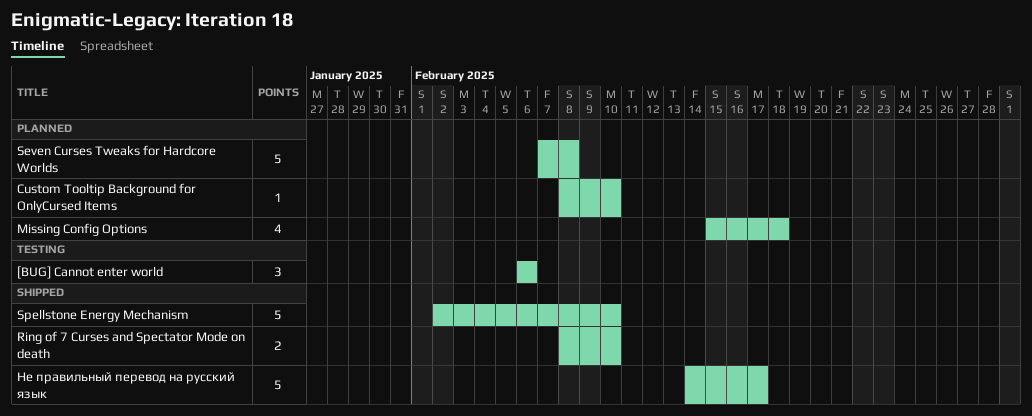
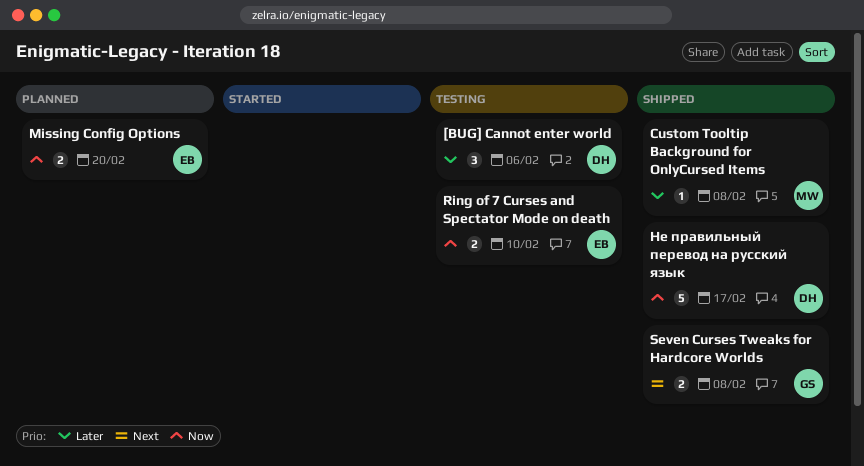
Custom Tooltip Background for OnlyCursed Items, status: Planned -> Shipped
Custom Tooltip Background for OnlyCursed Items, due: Feb 10 -> Feb 8
Missing Config Options, estimate: 4 -> 2
Missing Config Options, due: Feb 18 -> Feb 20
Ring of 7 Curses and Spectator Mode on death, status: Shipped -> Testing
Seven Curses Tweaks for Hardcore Worlds, status: Planned -> Shipped
Seven Curses Tweaks for Hardcore Worlds, estimate: 5 -> 2
Spellstone Energy Mechanism: present -> none

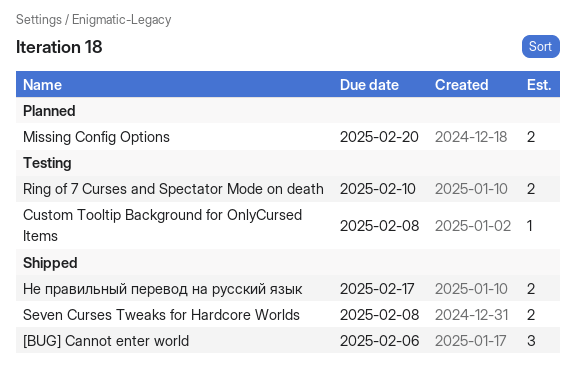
[BUG] Cannot enter world, status: Testing -> Shipped
Custom Tooltip Background for OnlyCursed Items, status: Shipped -> Testing
Не правильный перевод на русский язык, estimate: 5 -> 2

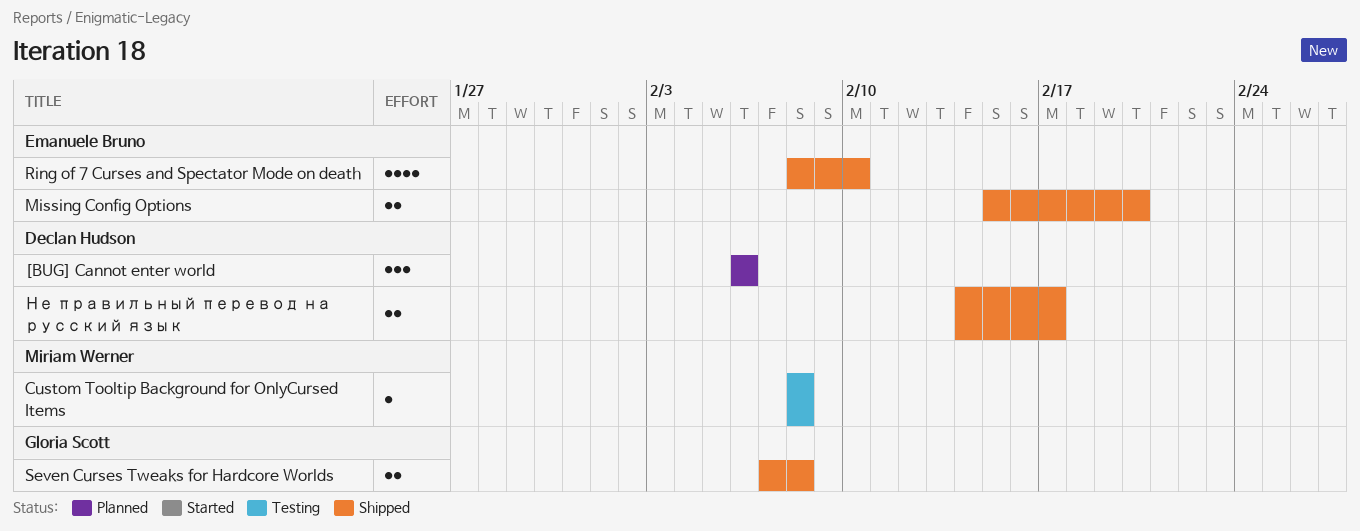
[BUG] Cannot enter world, status: Shipped -> Planned
Missing Config Options, status: Planned -> Shipped
Ring of 7 Curses and Spectator Mode on death, status: Testing -> Shipped
Ring of 7 Curses and Spectator Mode on death, estimate: 2 -> 4

